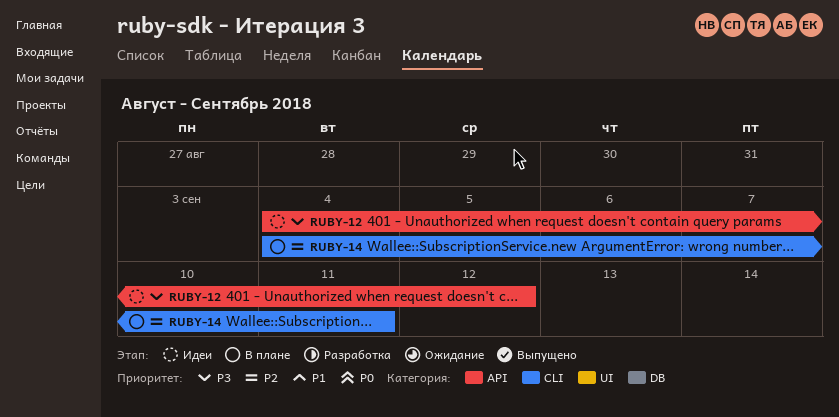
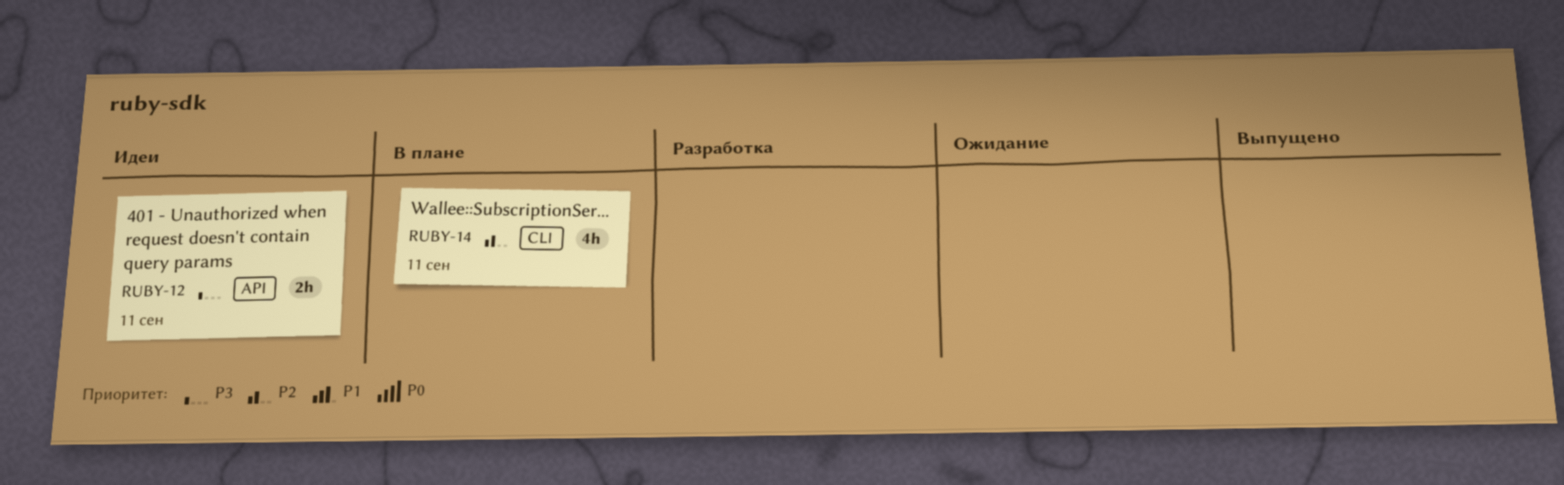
RUBY-12, due: Sep 12 -> Sep 11

